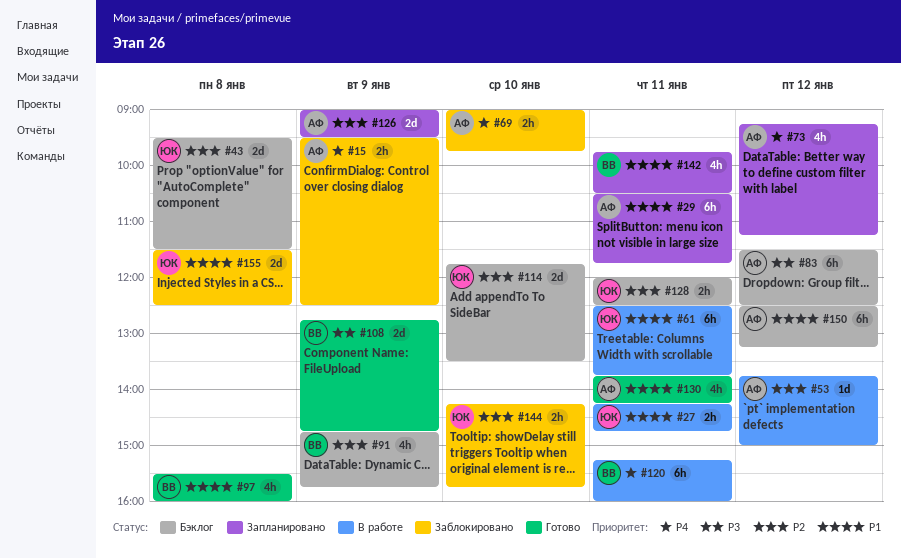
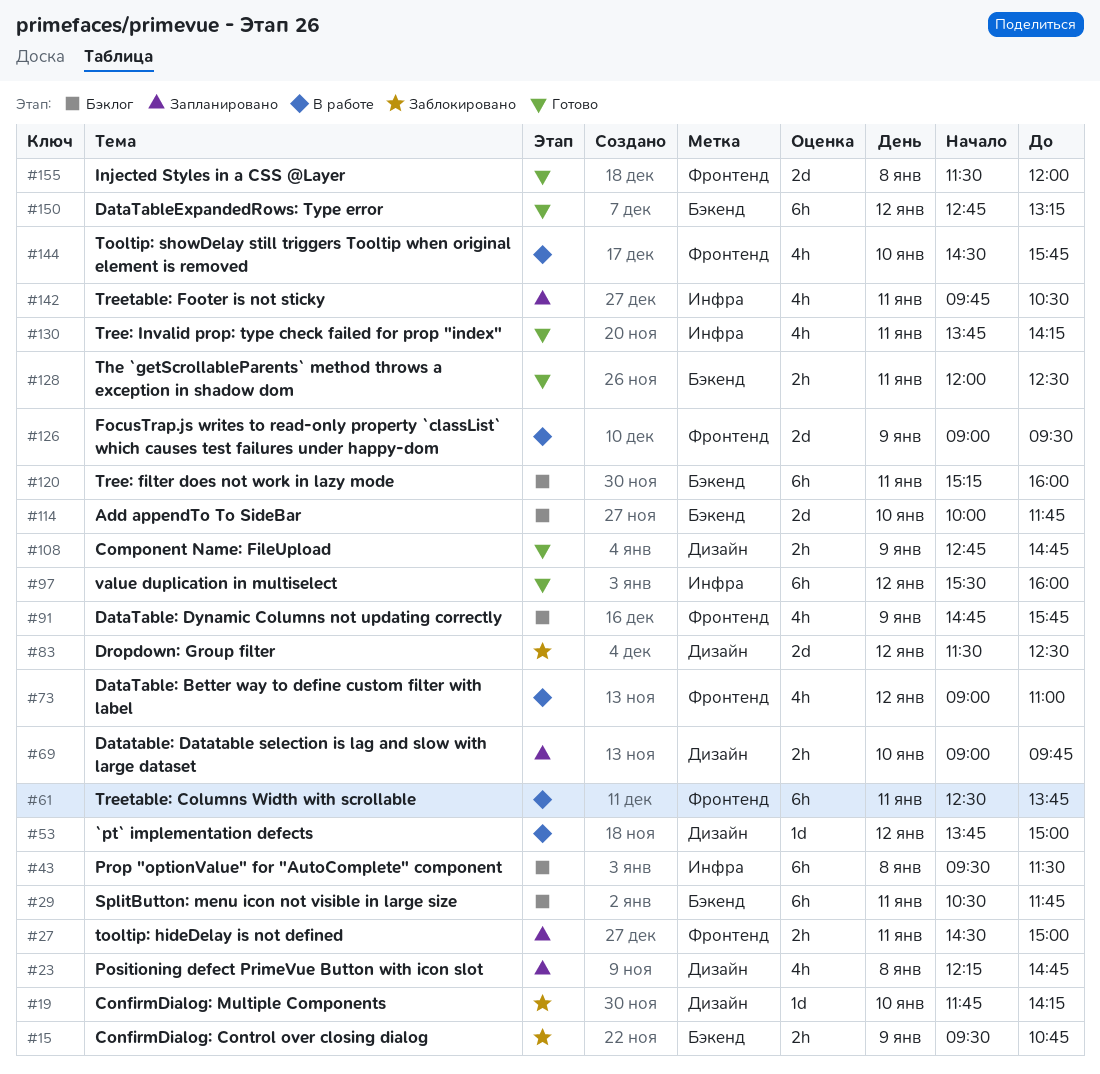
#15, ends: 12:30 -> 10:45
#19: none -> present
#23: none -> present
#27, status: В работе -> Запланировано
#27, begins: 14:15 -> 14:30
#27, ends: 14:45 -> 15:00
#29, status: Запланировано -> Бэклог
#43, estimate: 2d -> 6h
#69, status: Заблокировано -> Запланировано
#73, status: Запланировано -> В работе
#73, begins: 09:15 -> 09:00
#73, ends: 11:15 -> 11:00
#83, status: Бэклог -> Заблокировано
#83, estimate: 6h -> 2d
#97, estimate: 4h -> 6h
#97, day: Jan 8 -> Jan 12
#108, estimate: 2d -> 2h
#114, begins: 11:45 -> 10:00
#114, ends: 13:30 -> 11:45
#120, status: В работе -> Бэклог
#126, status: Запланировано -> В работе
#128, status: Бэклог -> Готово
#144, status: Заблокировано -> В работе
#144, estimate: 2h -> 4h
#144, begins: 14:15 -> 14:30
#150, status: Бэклог -> Готово
#150, begins: 12:30 -> 12:45
#155, status: Заблокировано -> Готово
#155, ends: 12:30 -> 12:00

